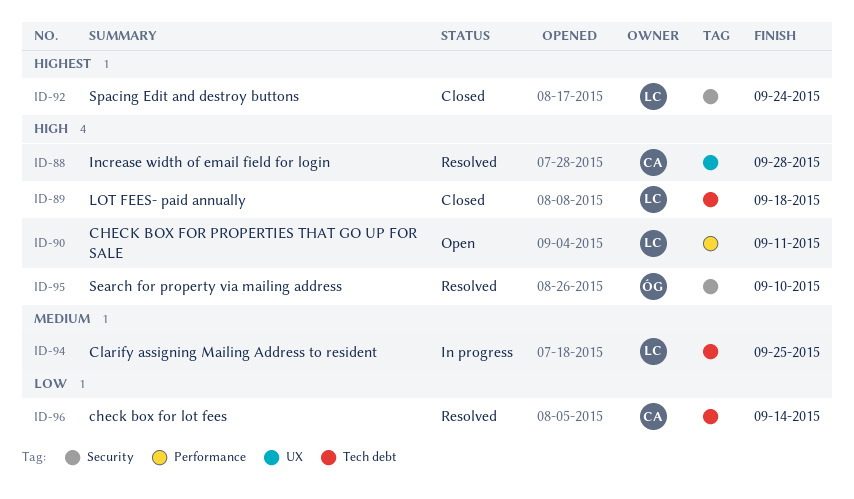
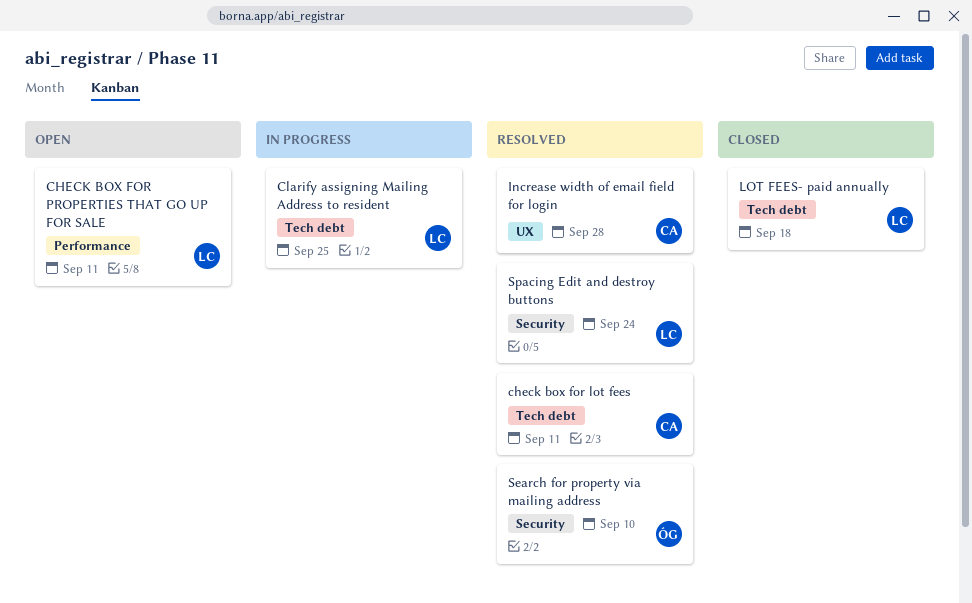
check box for lot fees, due: Sep 14 -> Sep 11
Spacing Edit and destroy buttons, status: Closed -> Resolved

